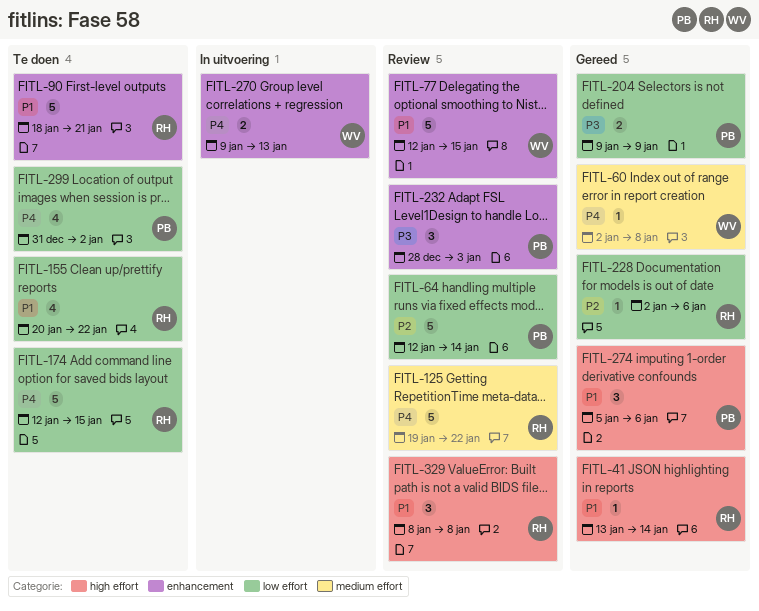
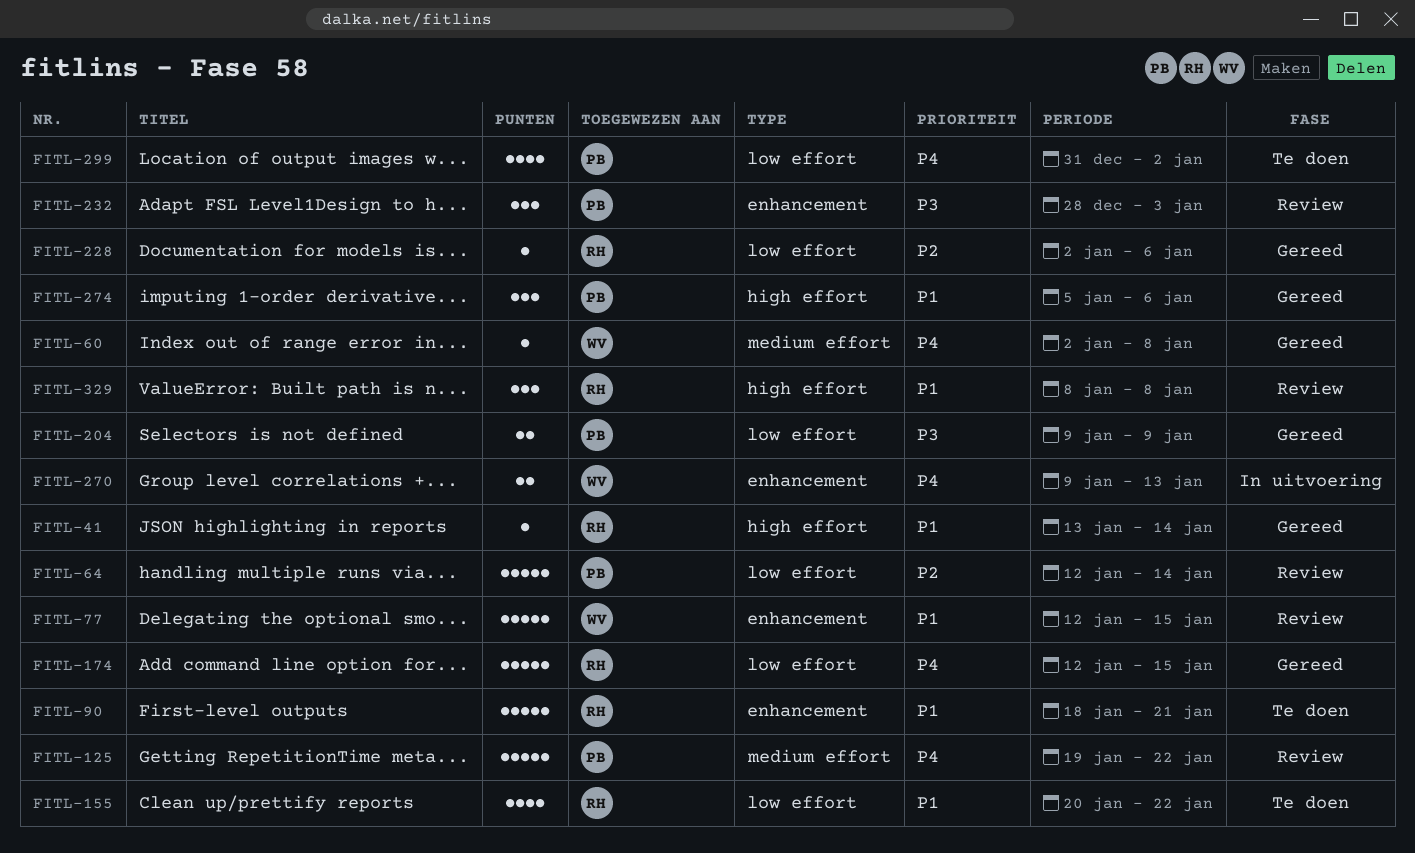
FITL-125, owner: RH -> PB
FITL-174, status: Te doen -> Gereed

